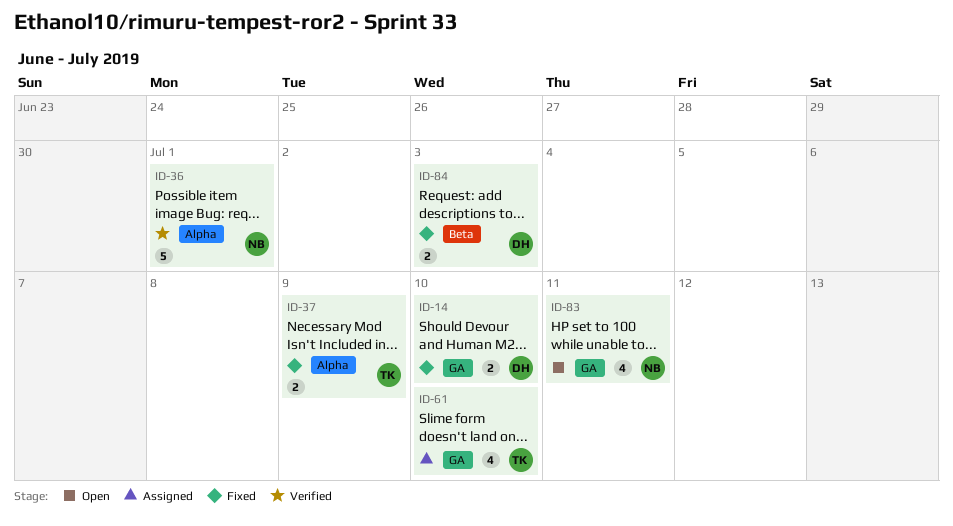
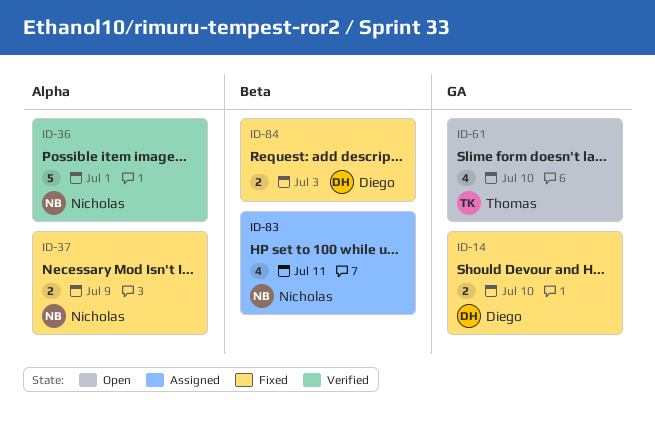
ID-37, owner: Thomas -> Nicholas
ID-61, status: Assigned -> Open
ID-83, status: Open -> Assigned
ID-83, label: GA -> Beta

